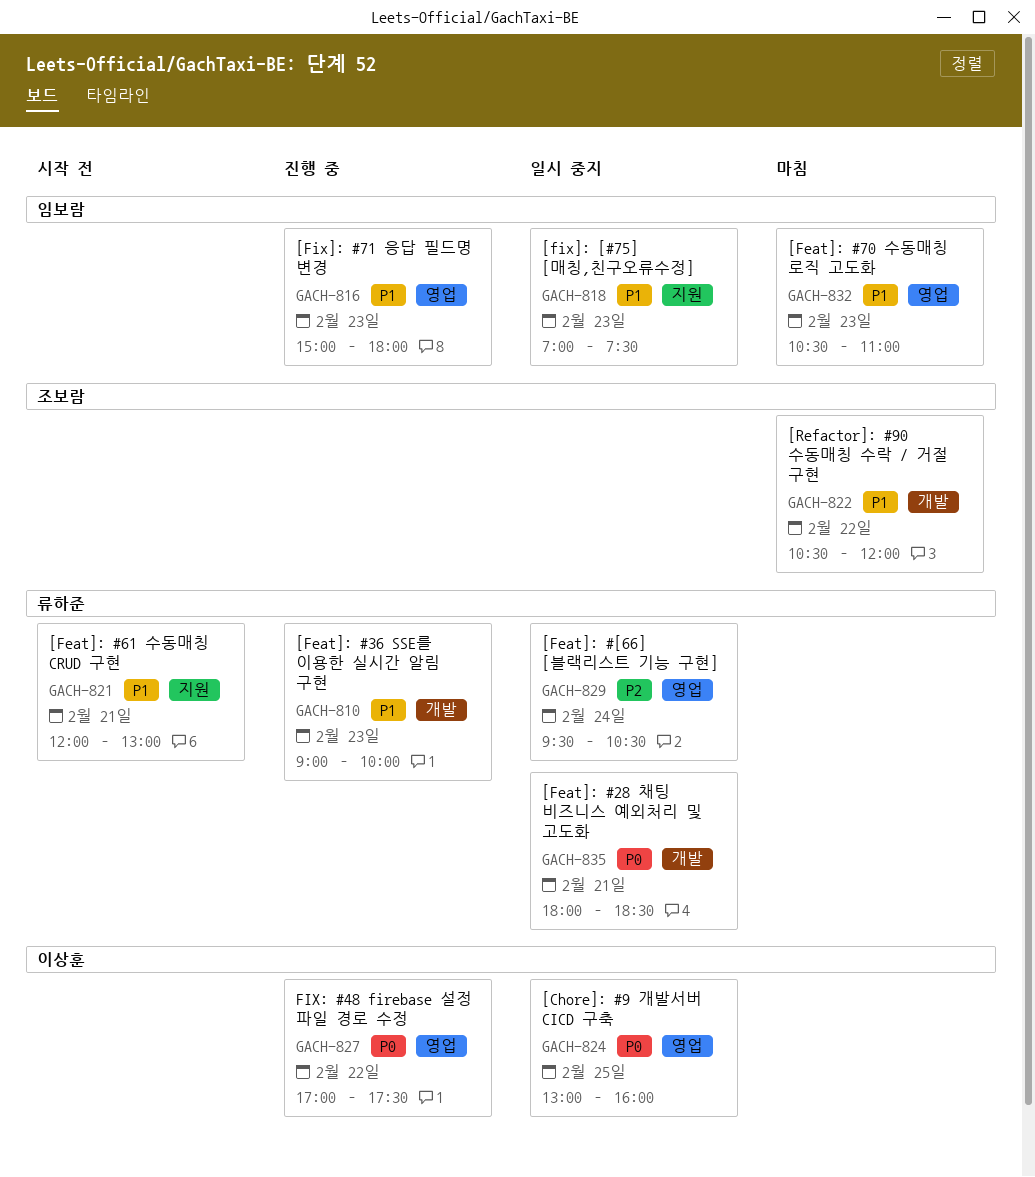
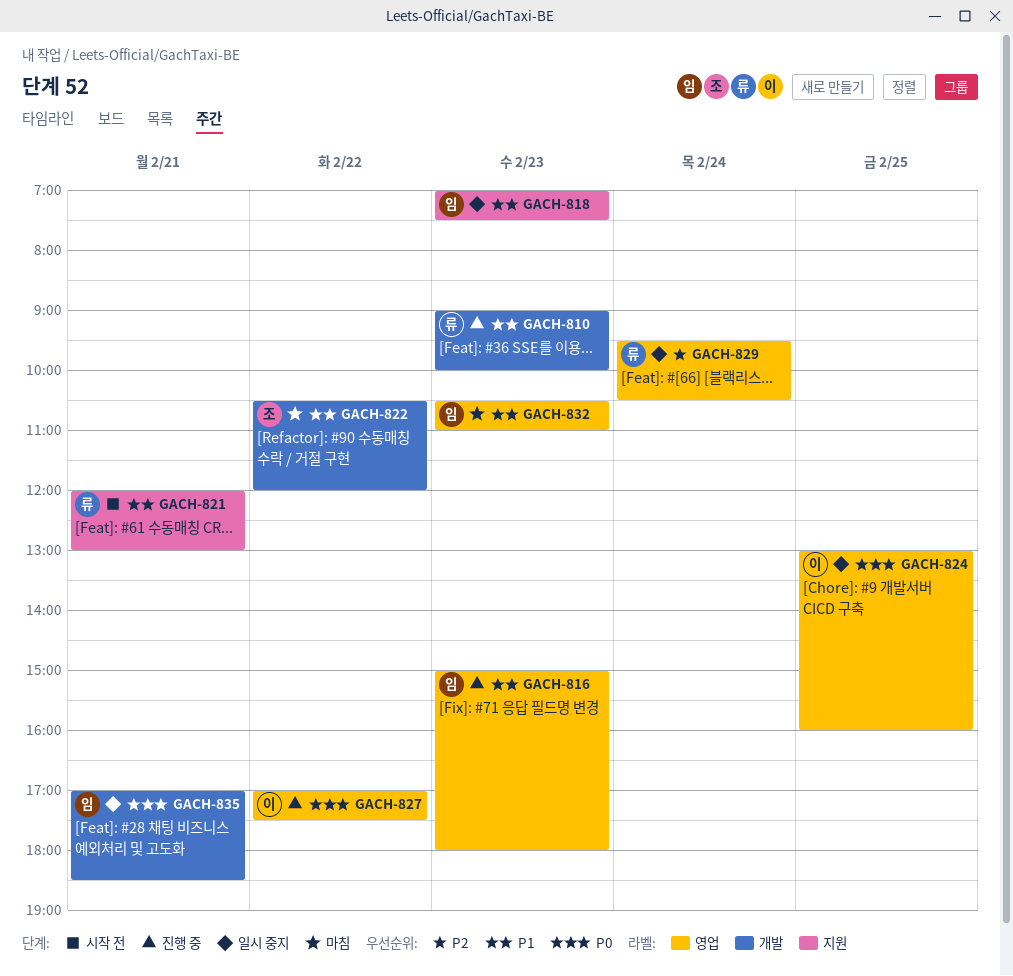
GACH-835, owner: 류하준 -> 임보람
GACH-835, begins: 18:00 -> 17:00

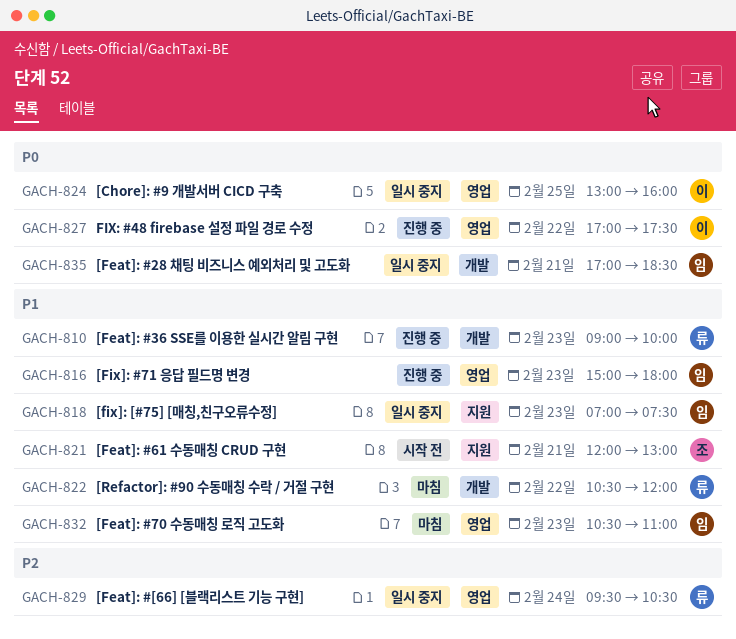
GACH-821, owner: 류 -> 조
GACH-822, owner: 조 -> 류

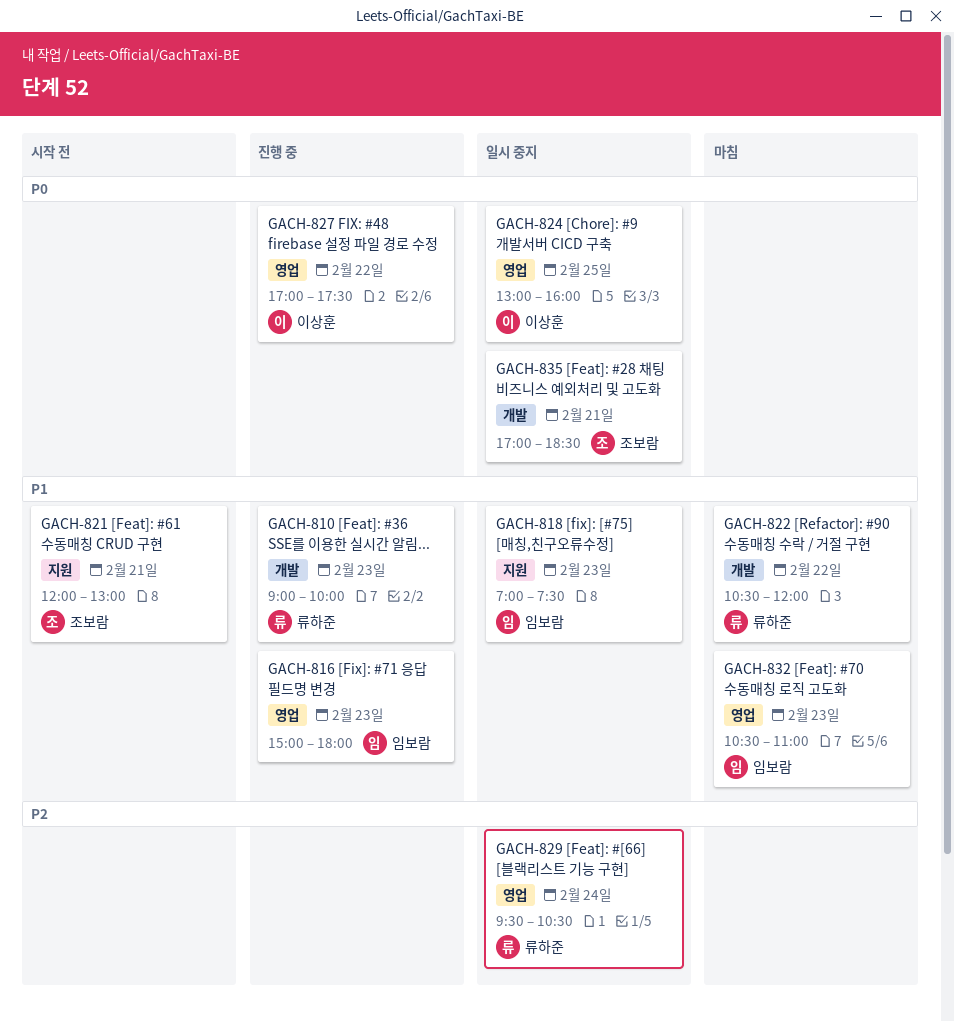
GACH-835, owner: 임보람 -> 조보람

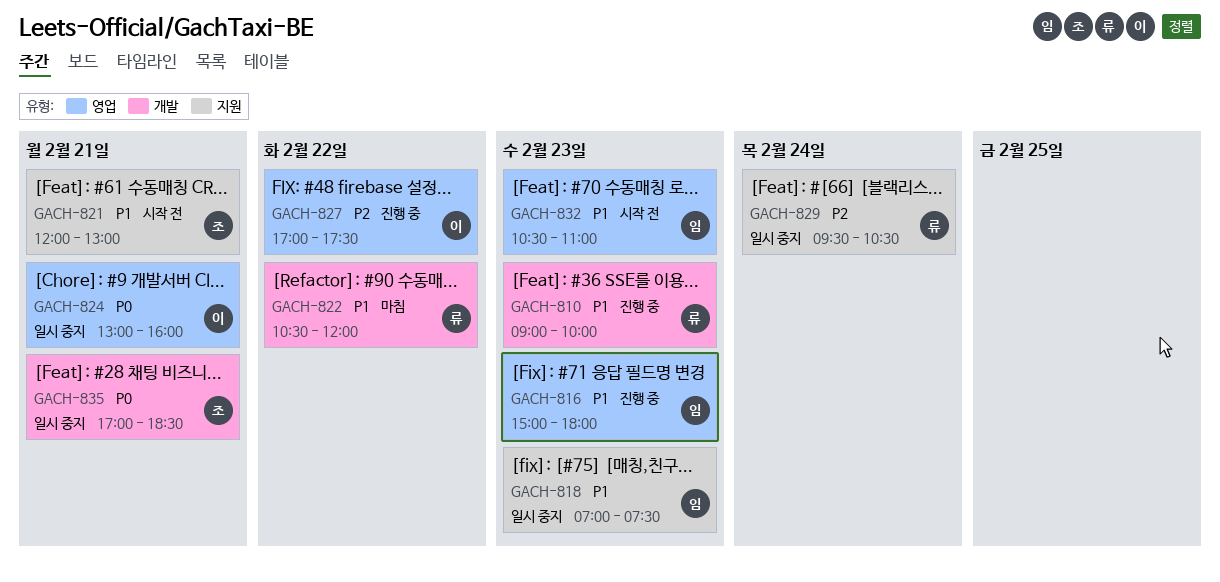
GACH-824, day: Feb 25 -> Feb 21
GACH-827, priority: P0 -> P2
GACH-829, label: 영업 -> 지원
GACH-832, status: 마침 -> 시작 전

